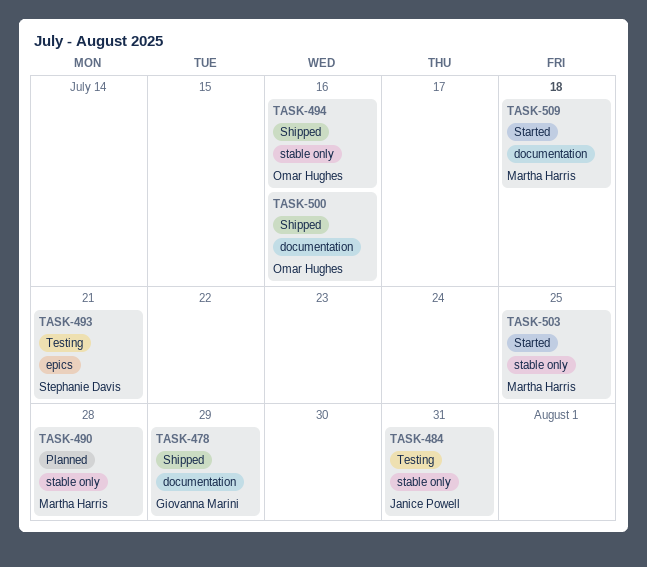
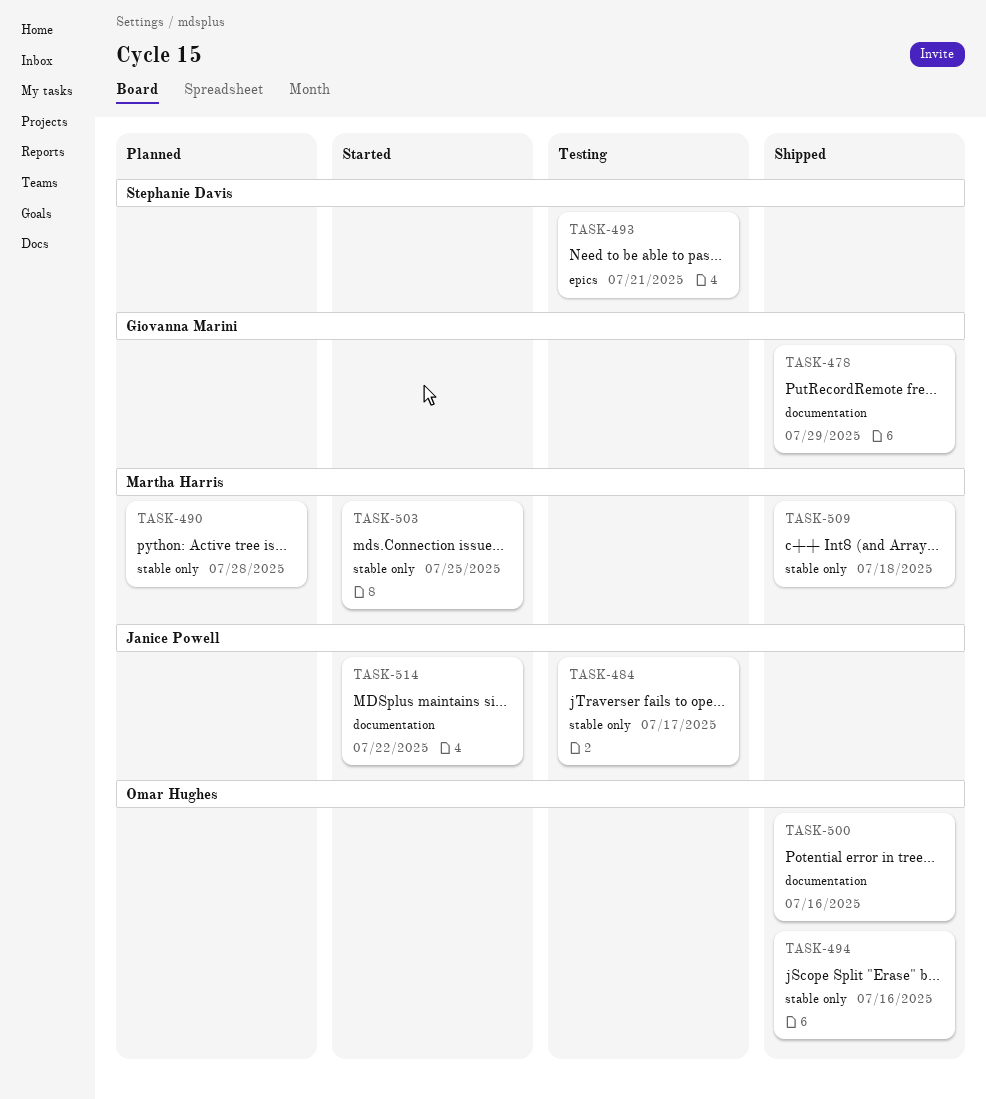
TASK-484, due: Jul 31 -> Jul 17
TASK-509, status: Started -> Shipped
TASK-509, label: documentation -> stable only
TASK-514: none -> present

